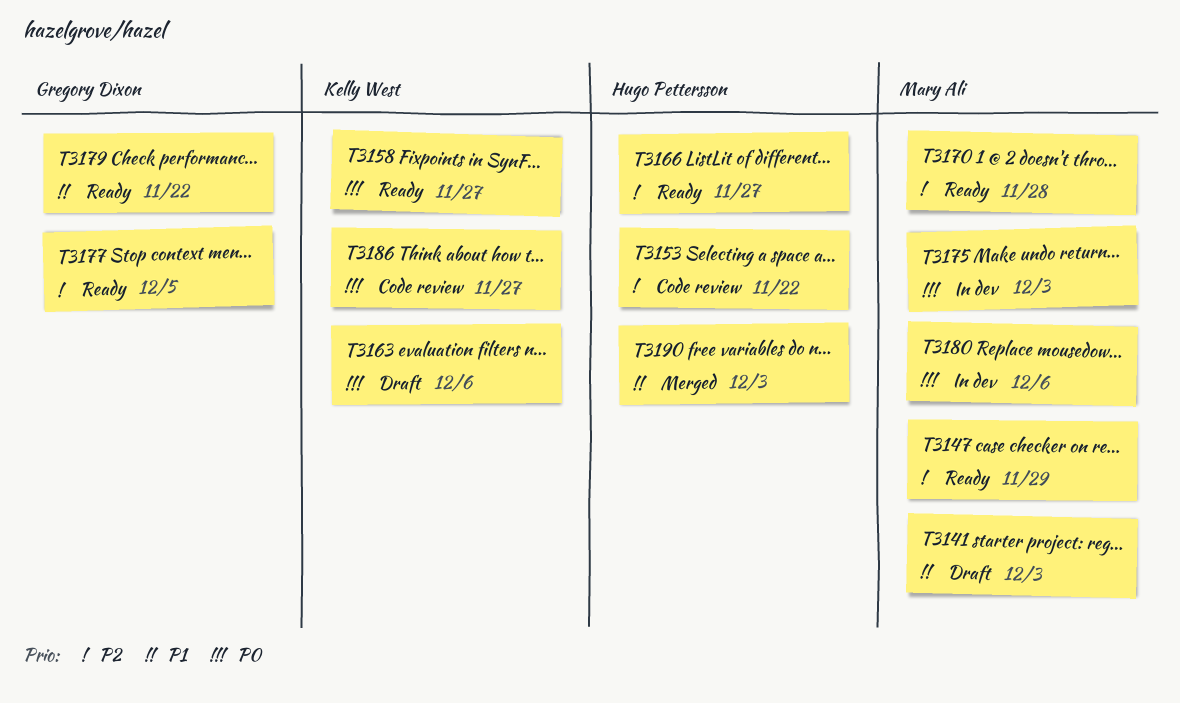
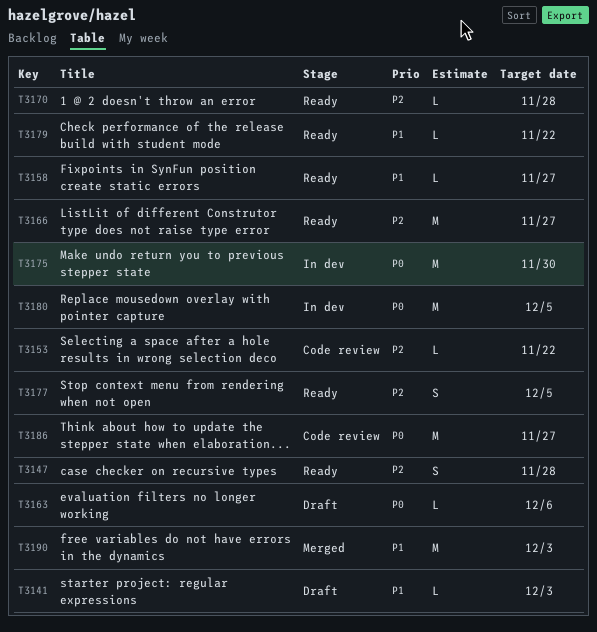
T3147, due: Nov 29 -> Nov 28
T3158, priority: P0 -> P1
T3175, due: Dec 3 -> Nov 30
T3180, due: Dec 6 -> Dec 5

